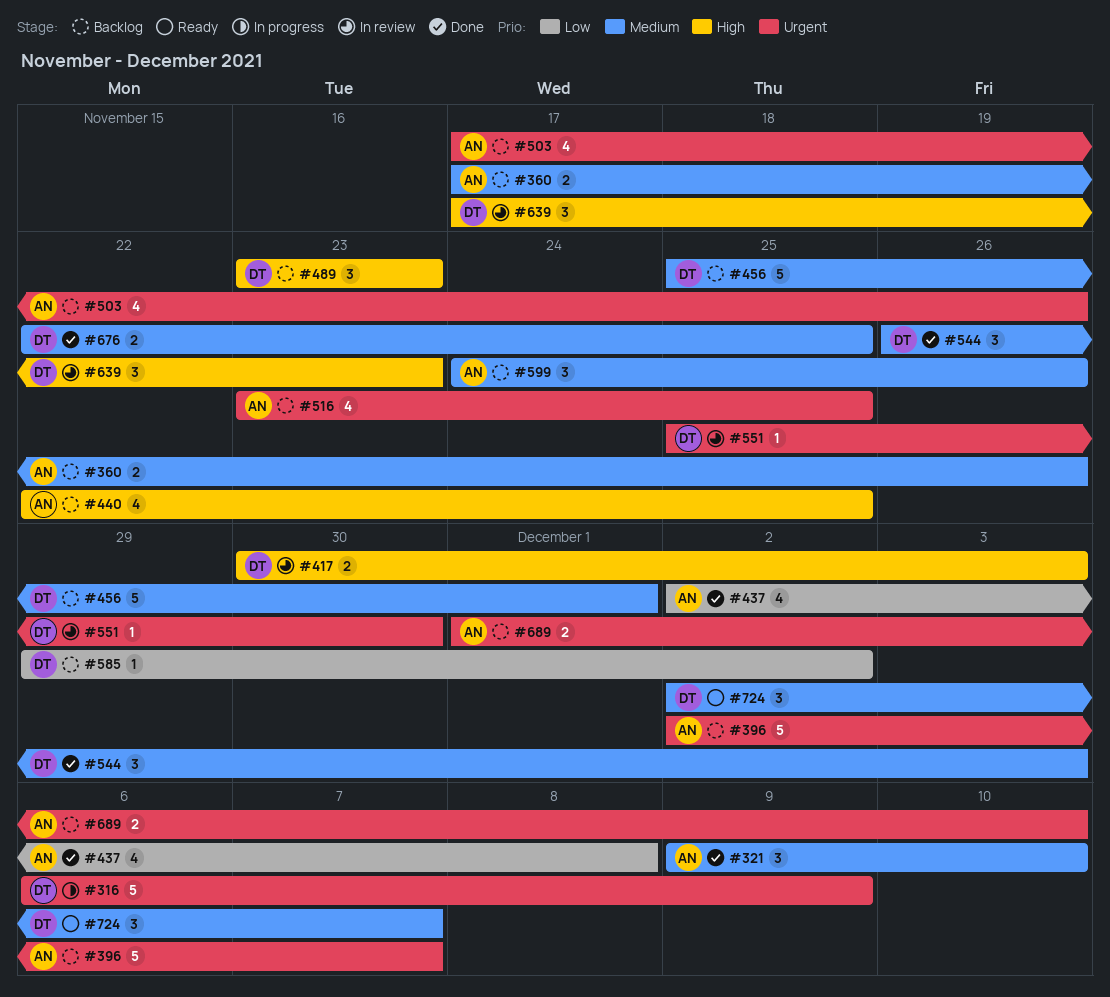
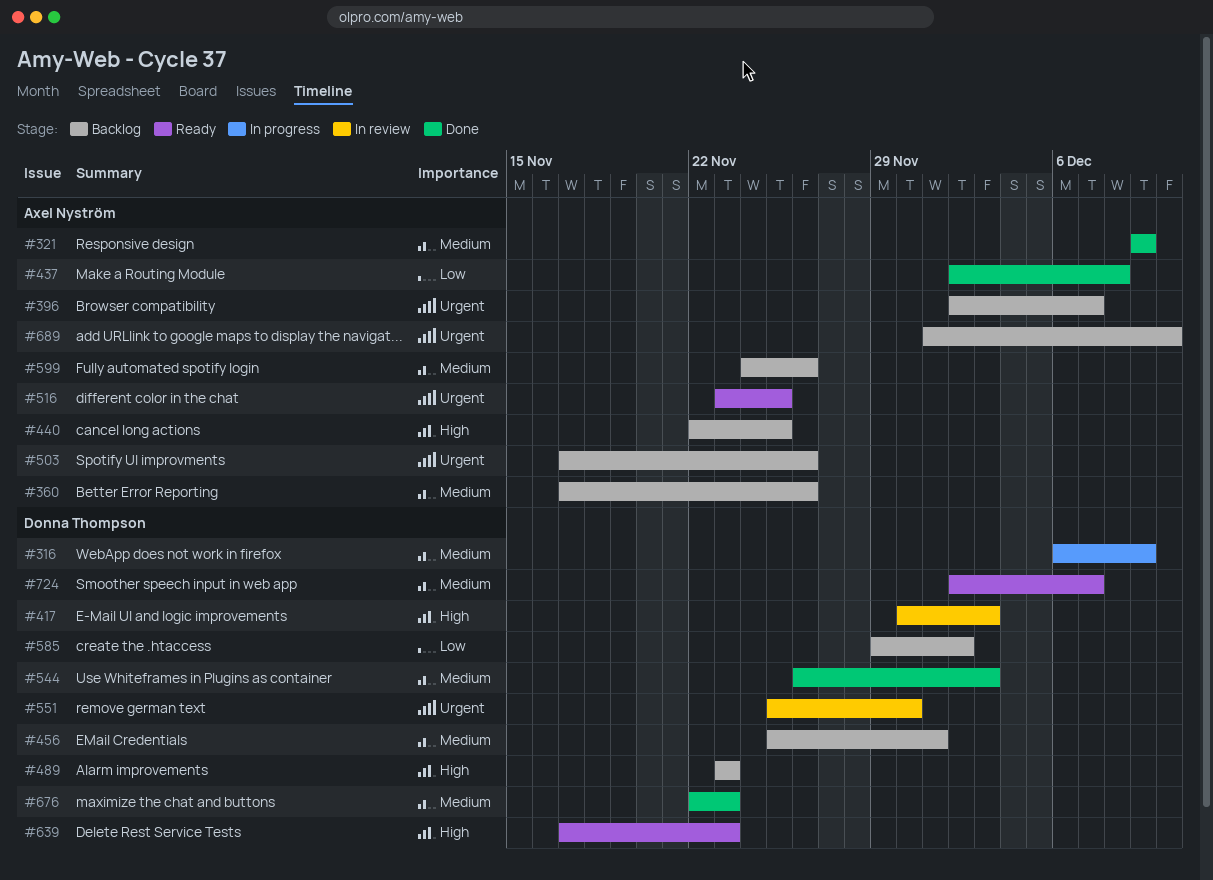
#316, priority: Urgent -> Medium
#321, due: Dec 10 -> Dec 9
#516, status: Backlog -> Ready
#639, status: In review -> Ready
#676, due: Nov 25 -> Nov 23

